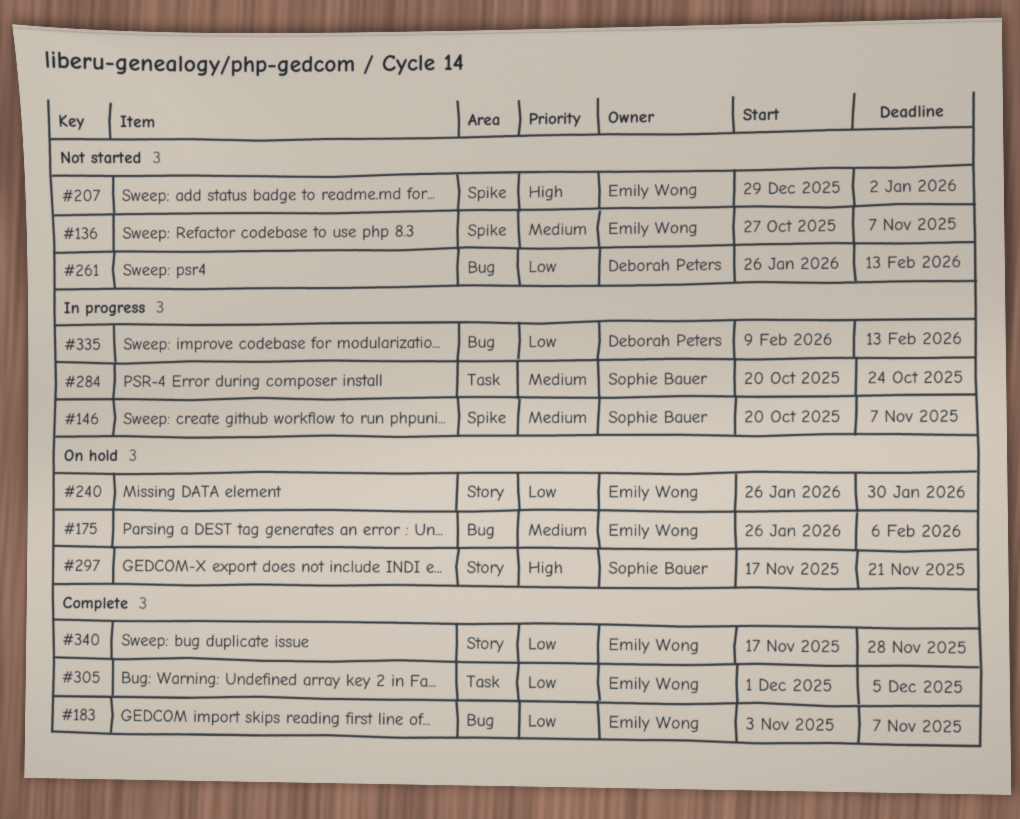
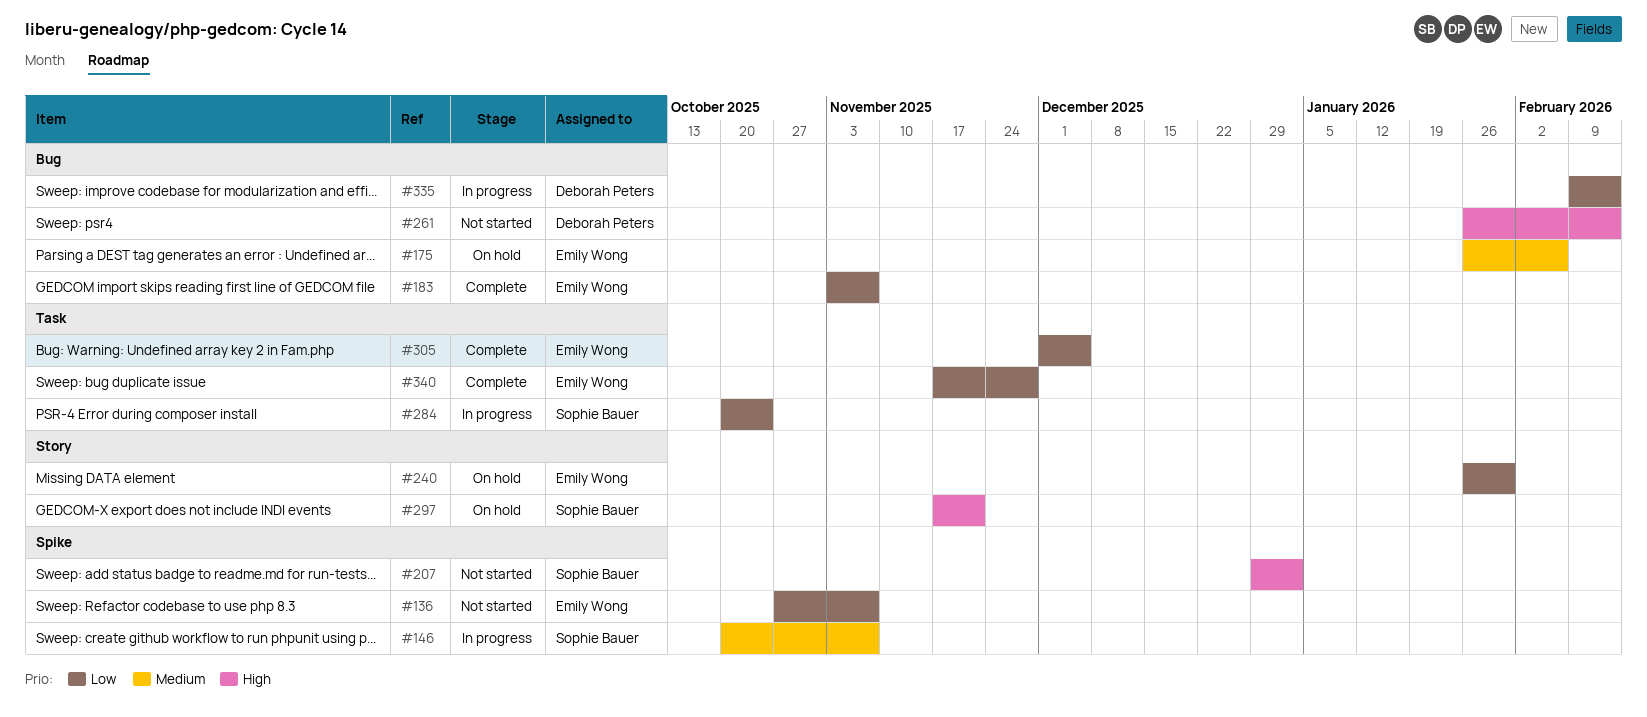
#136, priority: Medium -> Low
#207, owner: Emily Wong -> Sophie Bauer
#261, priority: Low -> High
#284, priority: Medium -> Low
#340, label: Story -> Task

